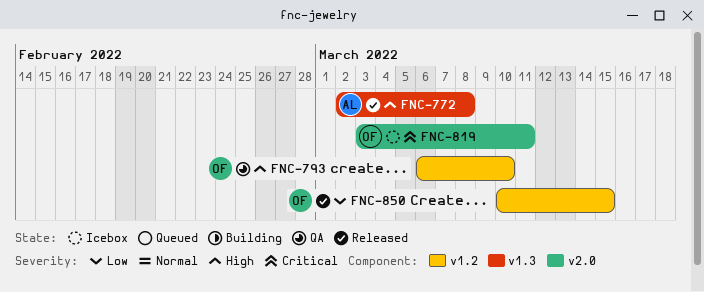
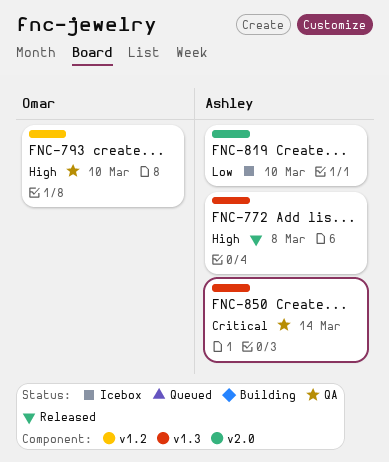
FNC-819, owner: Omar -> Ashley
FNC-819, priority: Critical -> Low
FNC-819, due: Mar 11 -> Mar 10
FNC-850, status: Released -> QA
FNC-850, owner: Omar -> Ashley
FNC-850, priority: Low -> Critical
FNC-850, label: v1.2 -> v1.3
FNC-850, due: Mar 15 -> Mar 14

